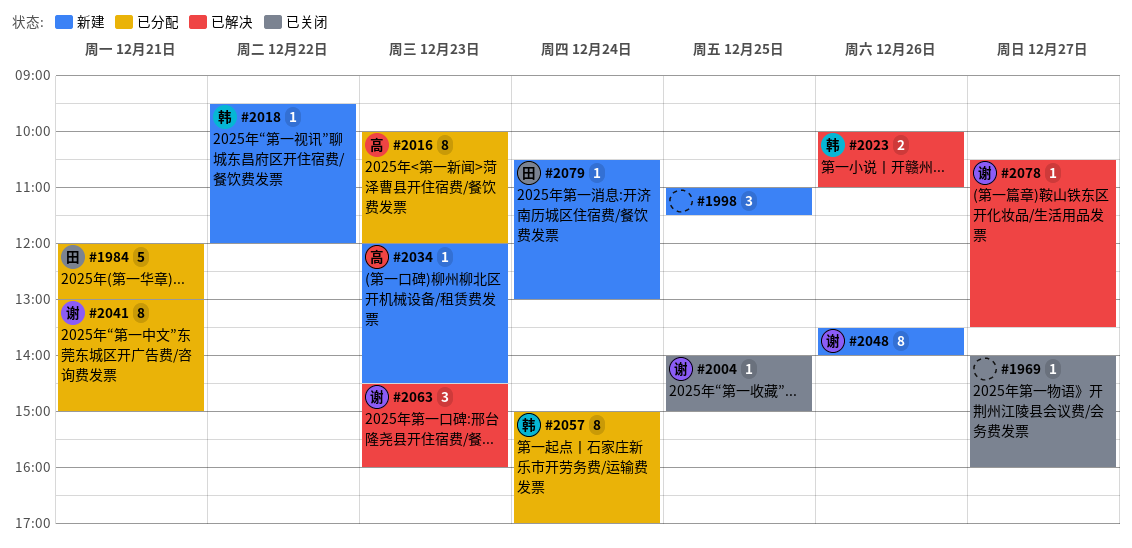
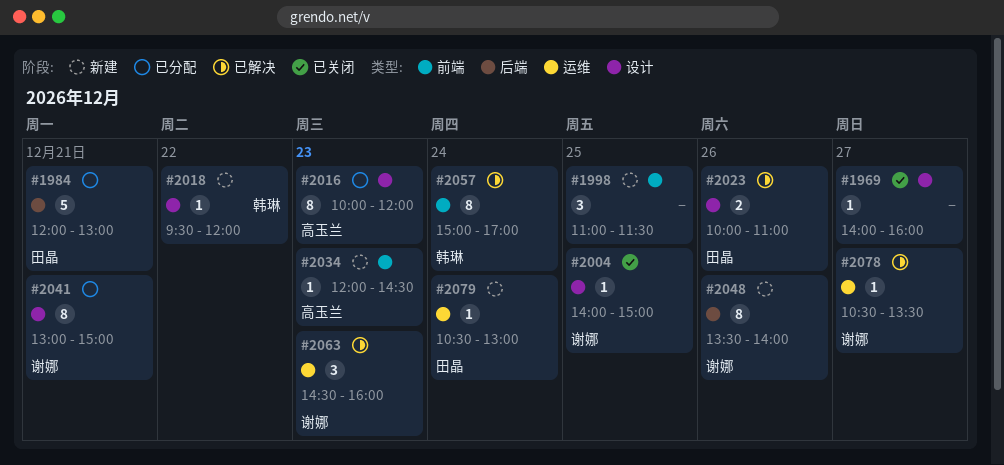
#2023, owner: 韩琳 -> 田晶
#2057, status: 已分配 -> 已解决

